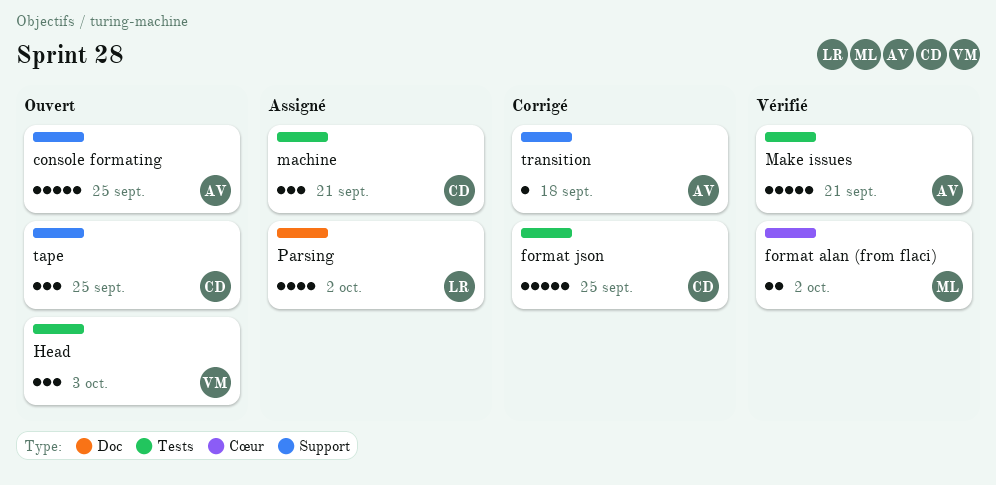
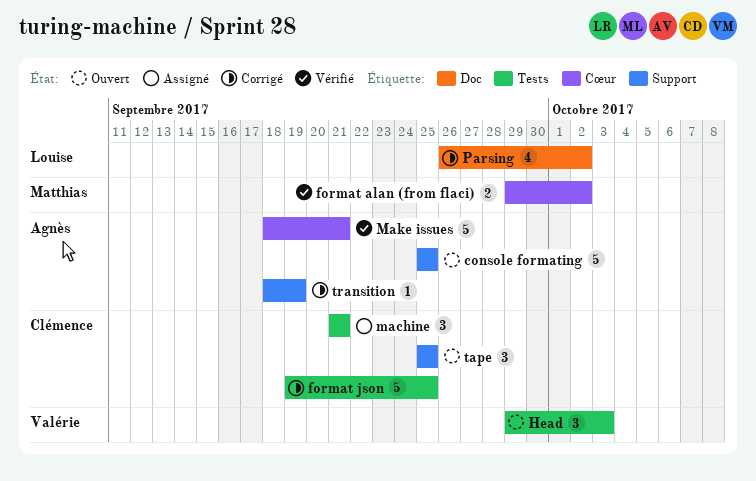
Make issues, label: Tests -> Cœur
Parsing, status: Assigné -> Corrigé
transition, due: Sep 18 -> Sep 19

